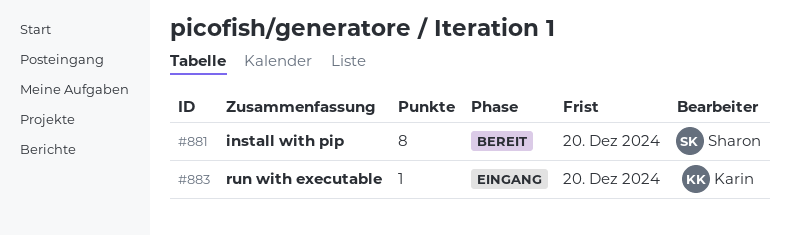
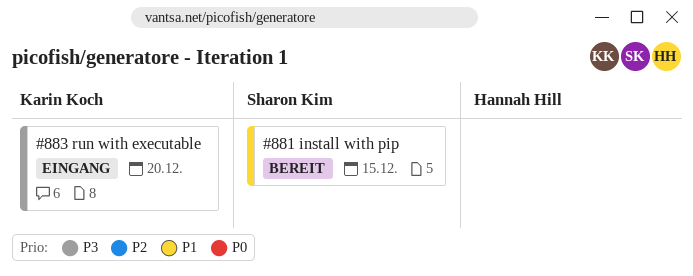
#881, due: Dec 20 -> Dec 15

